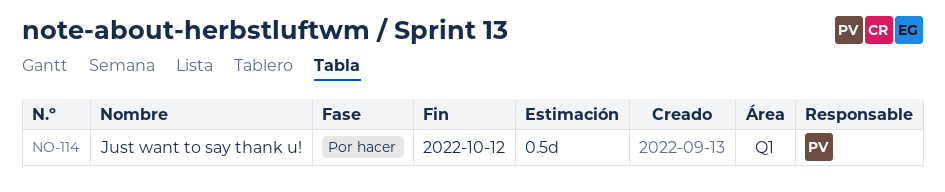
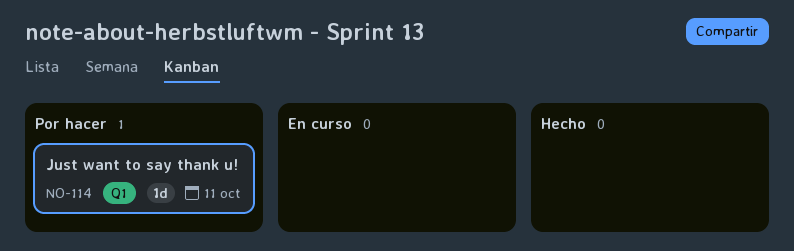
NO-114, estimate: 0.5d -> 1d
NO-114, due: Oct 12 -> Oct 11

